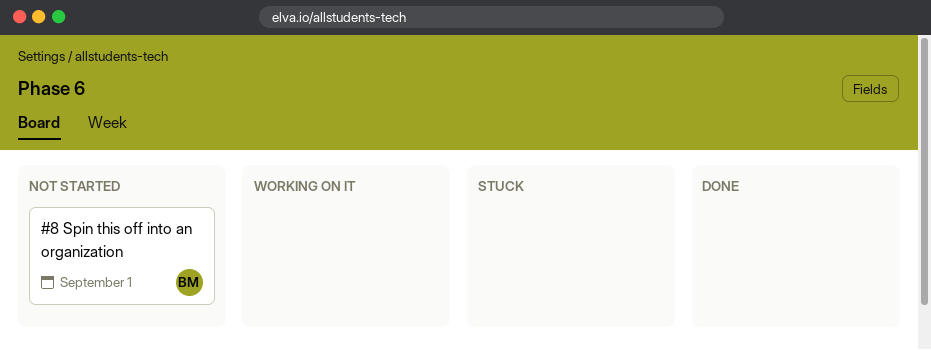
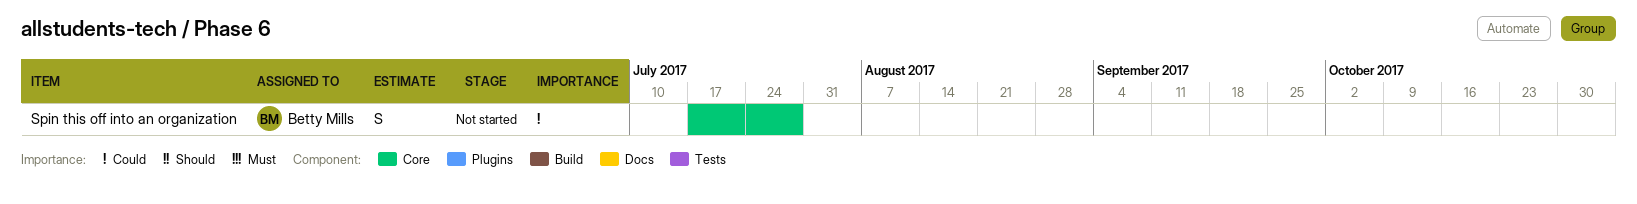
Spin this off into an organization, due: Sep 1 -> Jul 28

